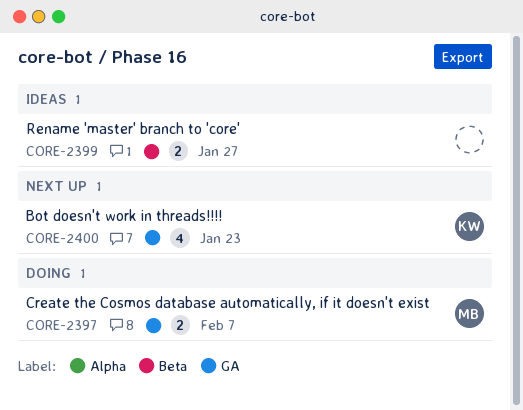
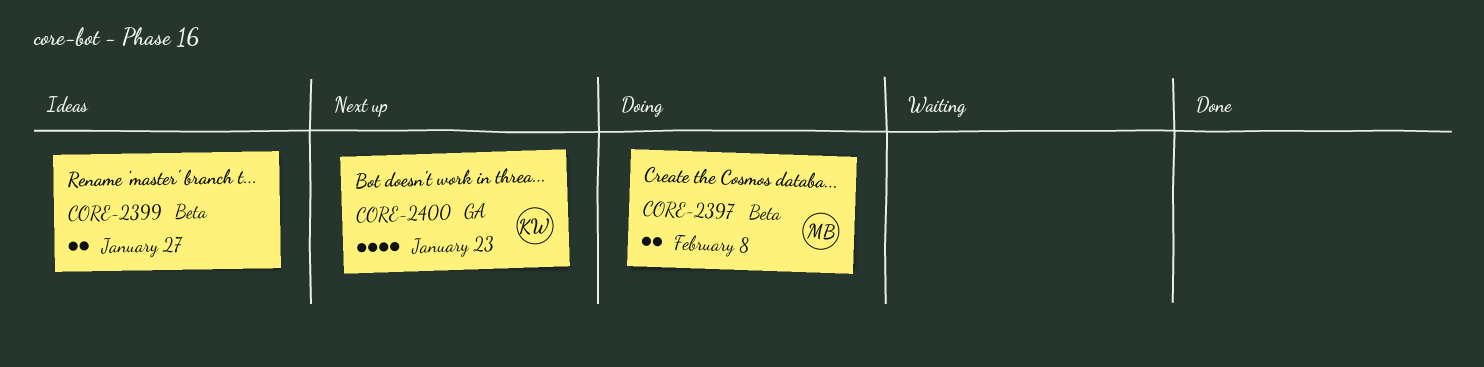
CORE-2397, label: GA -> Beta
CORE-2397, due: Feb 7 -> Feb 8

